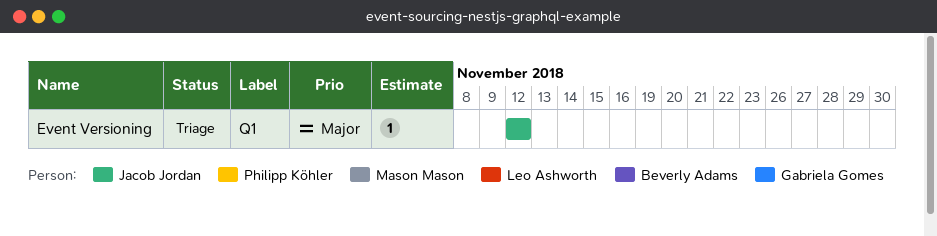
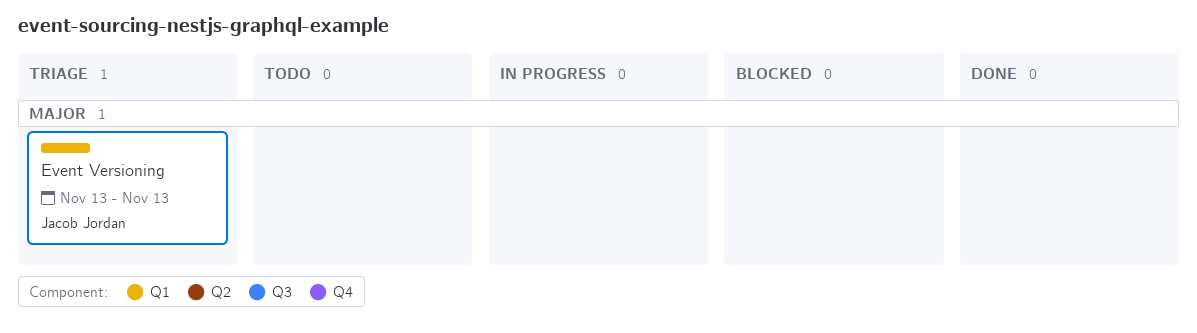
Event Versioning, start: Nov 12 -> Nov 13
Event Versioning, due: Nov 12 -> Nov 13

